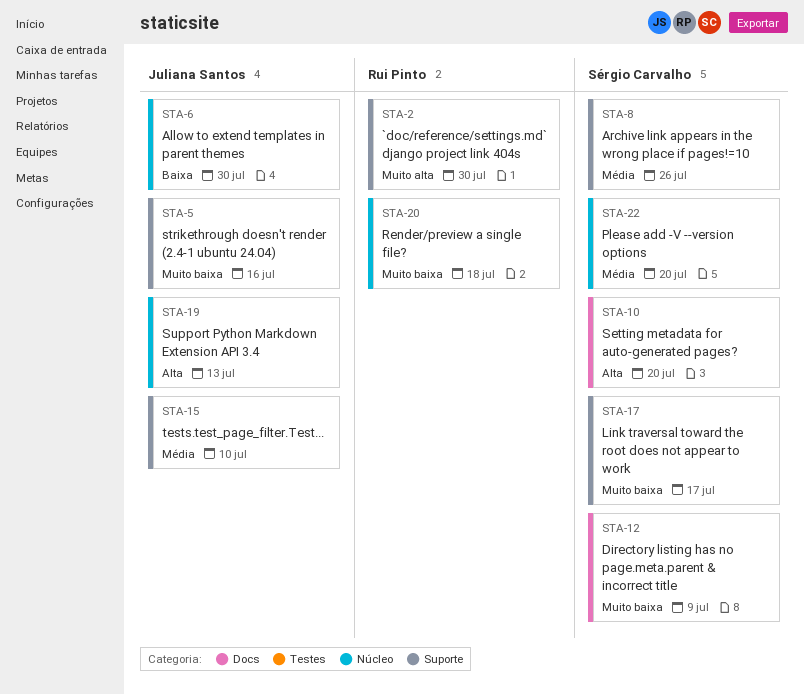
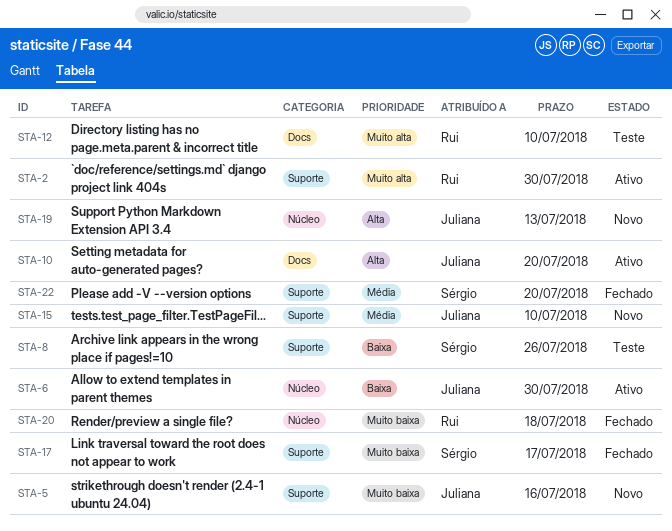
STA-8, priority: Média -> Baixa
STA-10, owner: Sérgio Carvalho -> Juliana Santos
STA-12, owner: Sérgio Carvalho -> Rui Pinto
STA-12, priority: Muito baixa -> Muito alta
STA-12, due: Jul 9 -> Jul 10
STA-22, label: Núcleo -> Suporte

